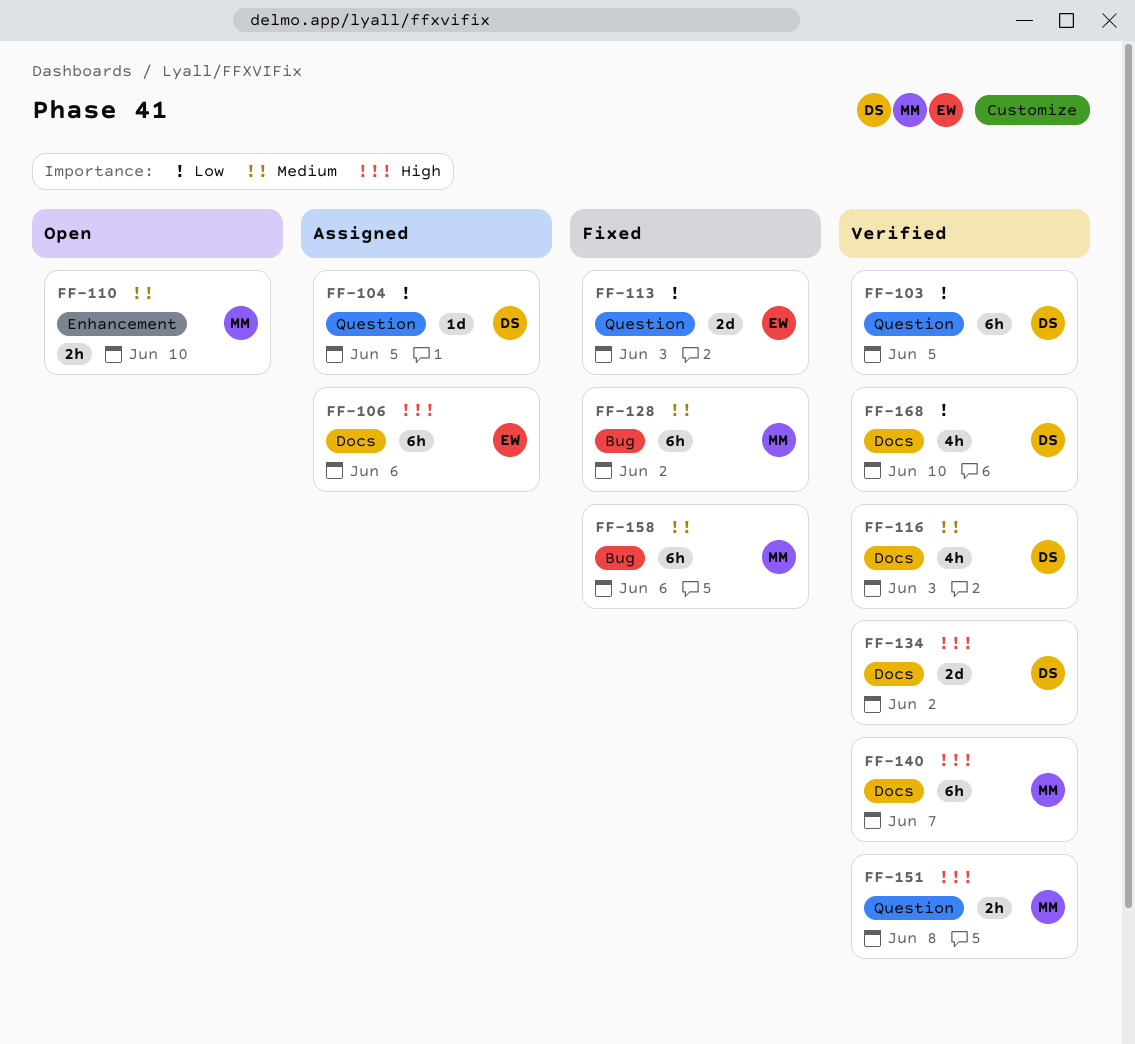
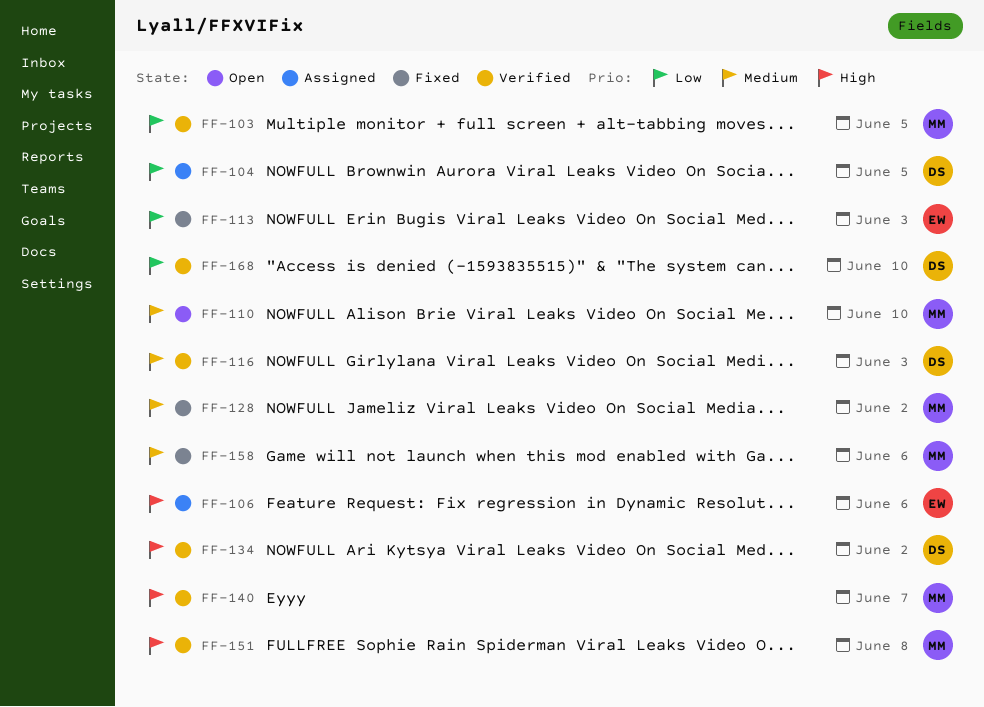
FF-103, owner: DS -> MM

